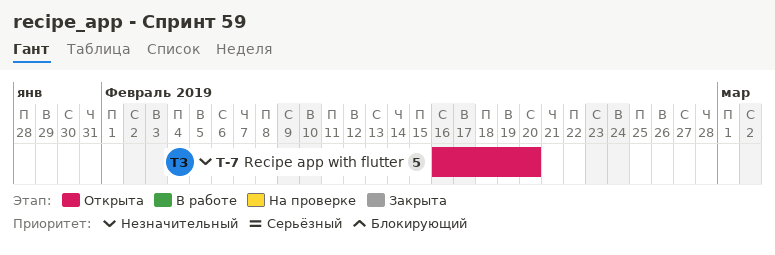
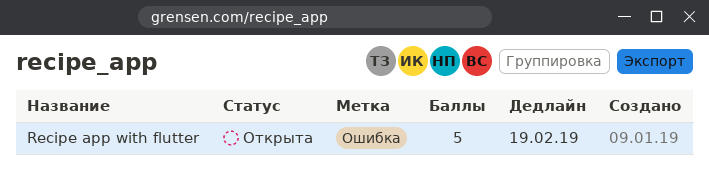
Recipe app with flutter, due: Feb 20 -> Feb 19

